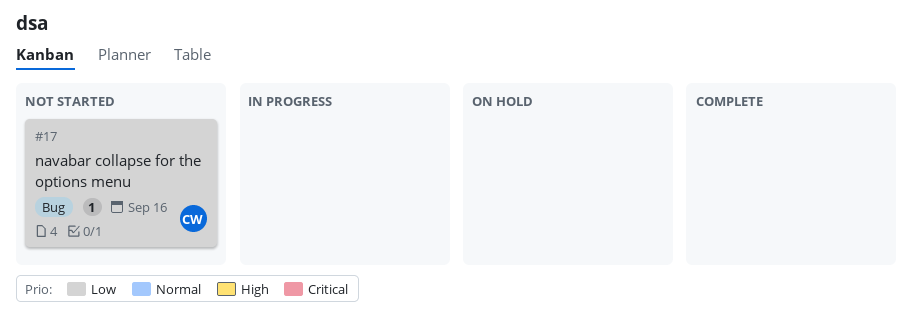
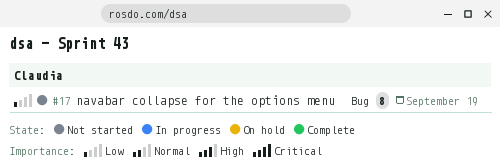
#17, estimate: 1 -> 8
#17, due: Sep 16 -> Sep 19

